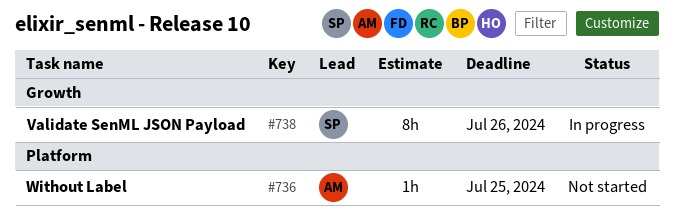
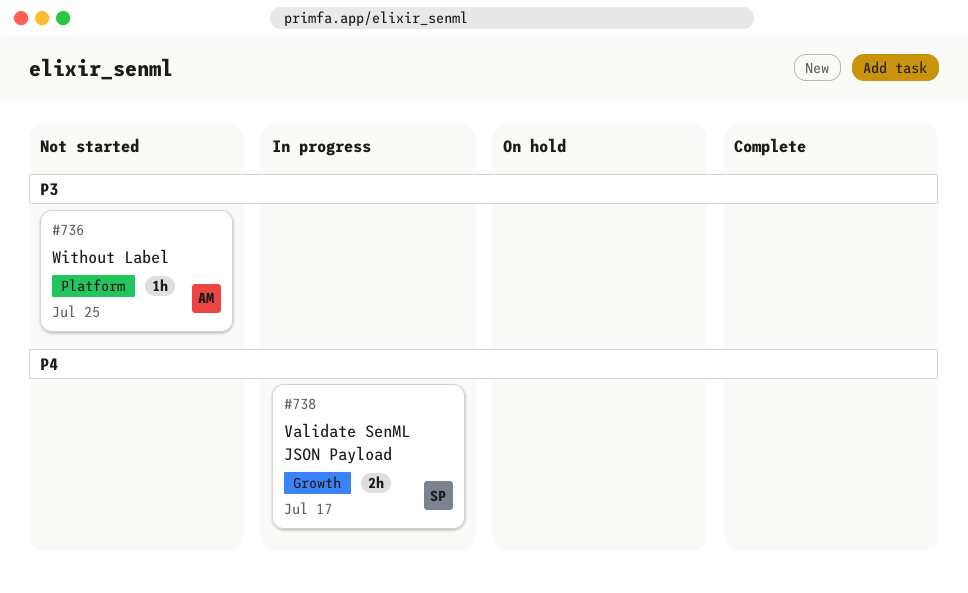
#738, estimate: 8h -> 2h
#738, due: Jul 26 -> Jul 17

